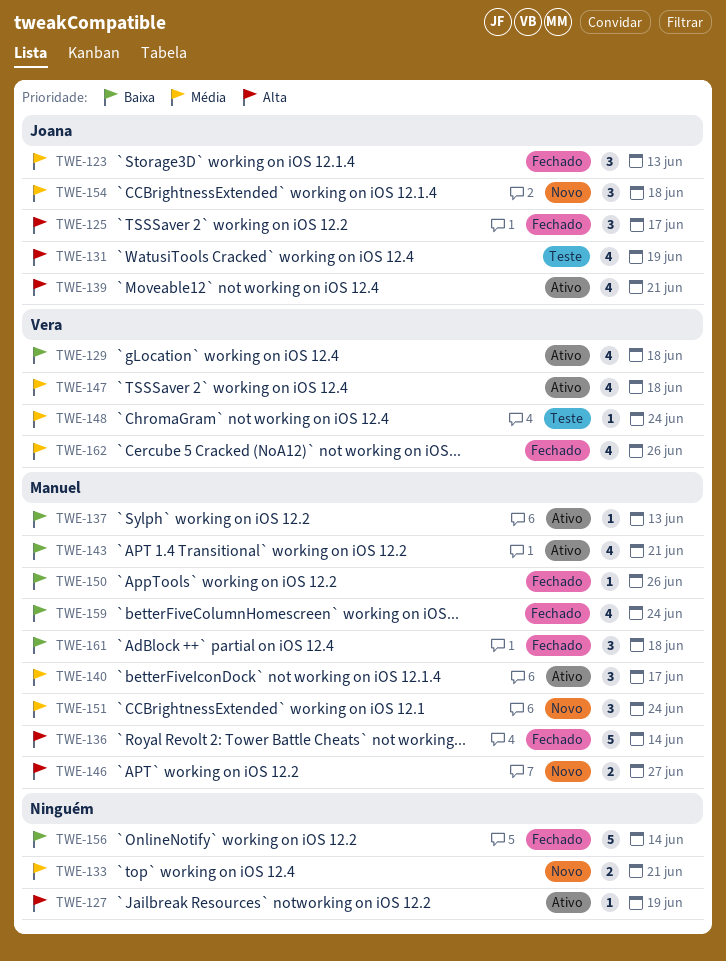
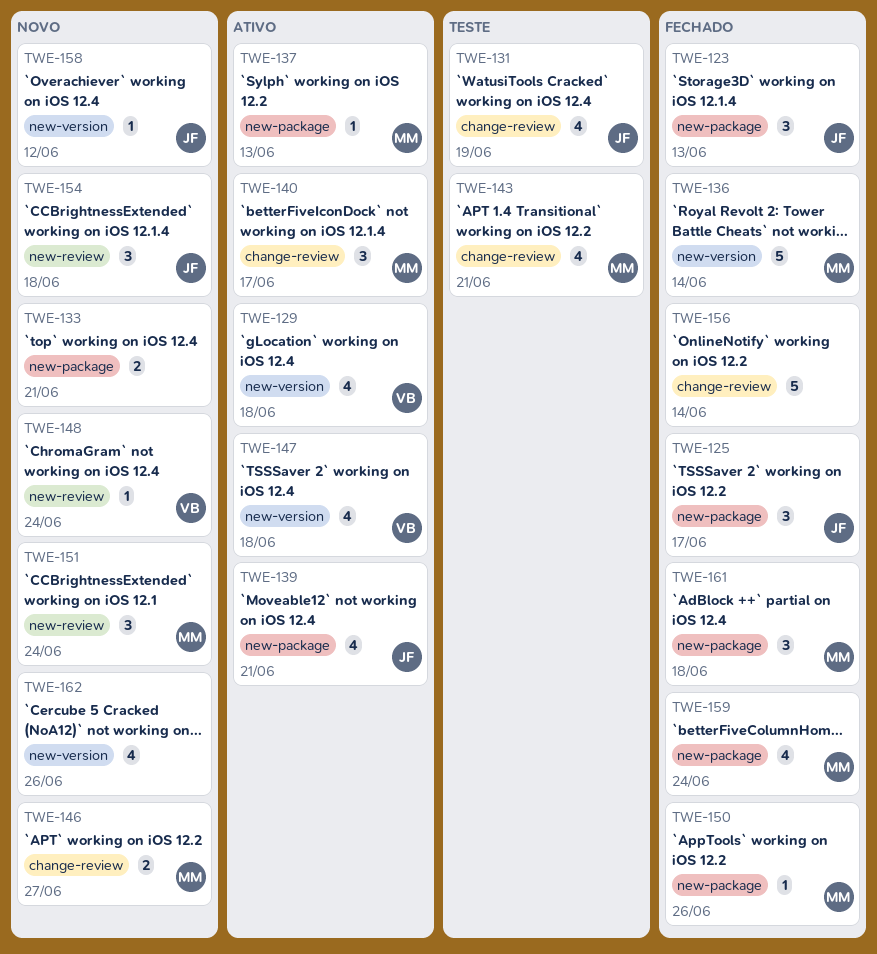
TWE-127: present -> none
TWE-143, status: Ativo -> Teste
TWE-148, status: Teste -> Novo
TWE-158: none -> present
TWE-162, status: Fechado -> Novo
TWE-162, owner: Vera -> none

